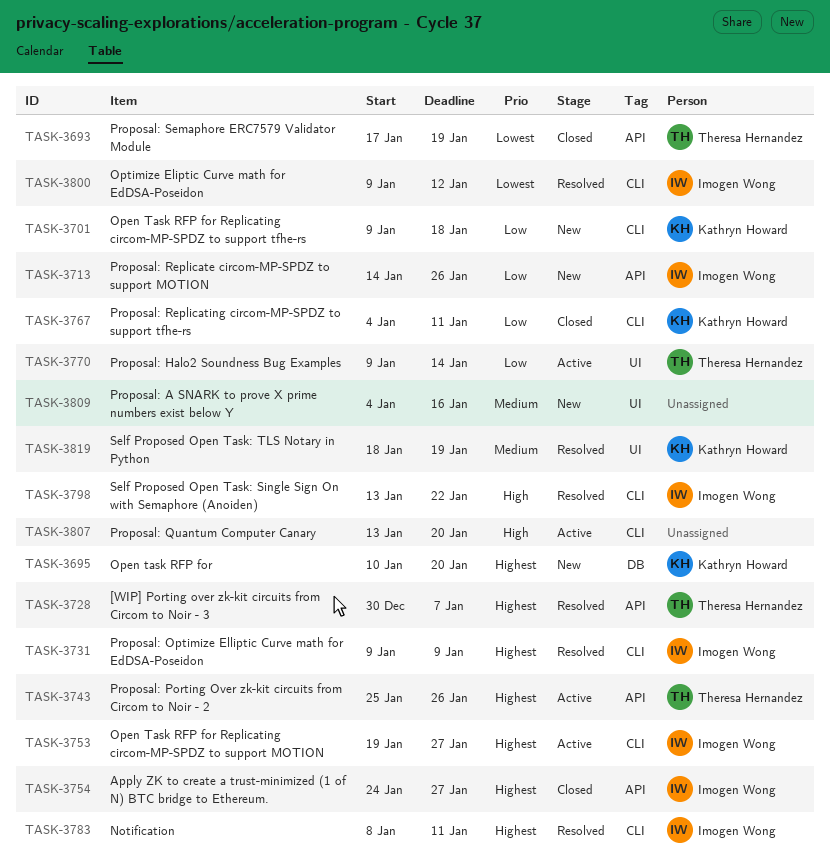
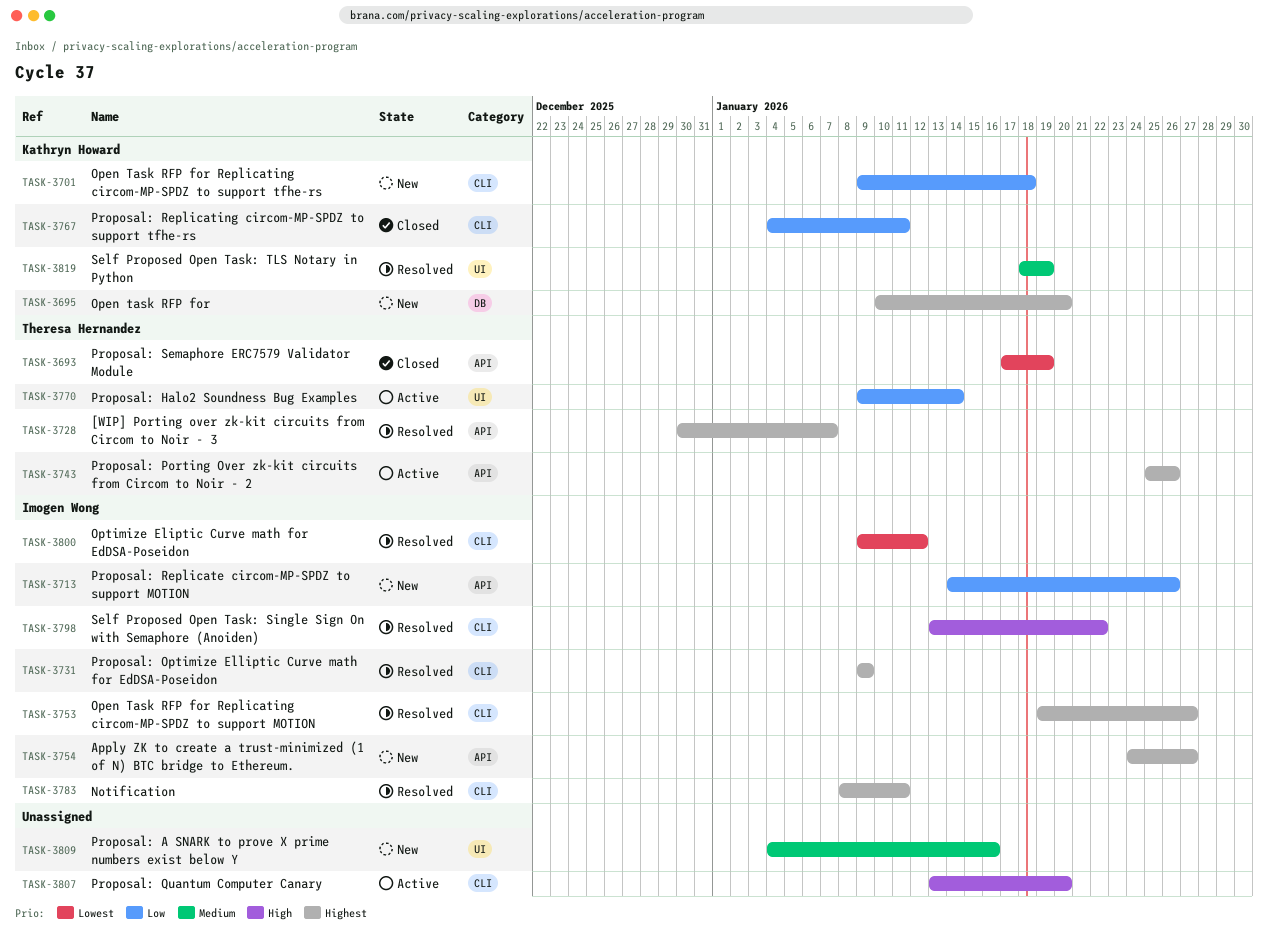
TASK-3753, status: Active -> Resolved
TASK-3754, status: Closed -> New

